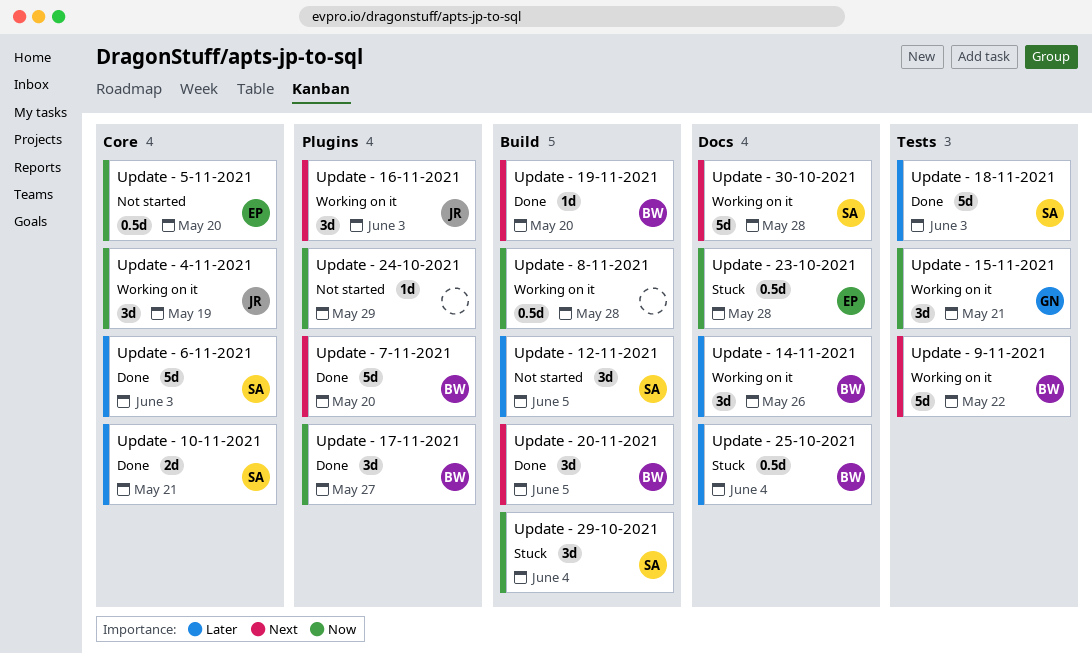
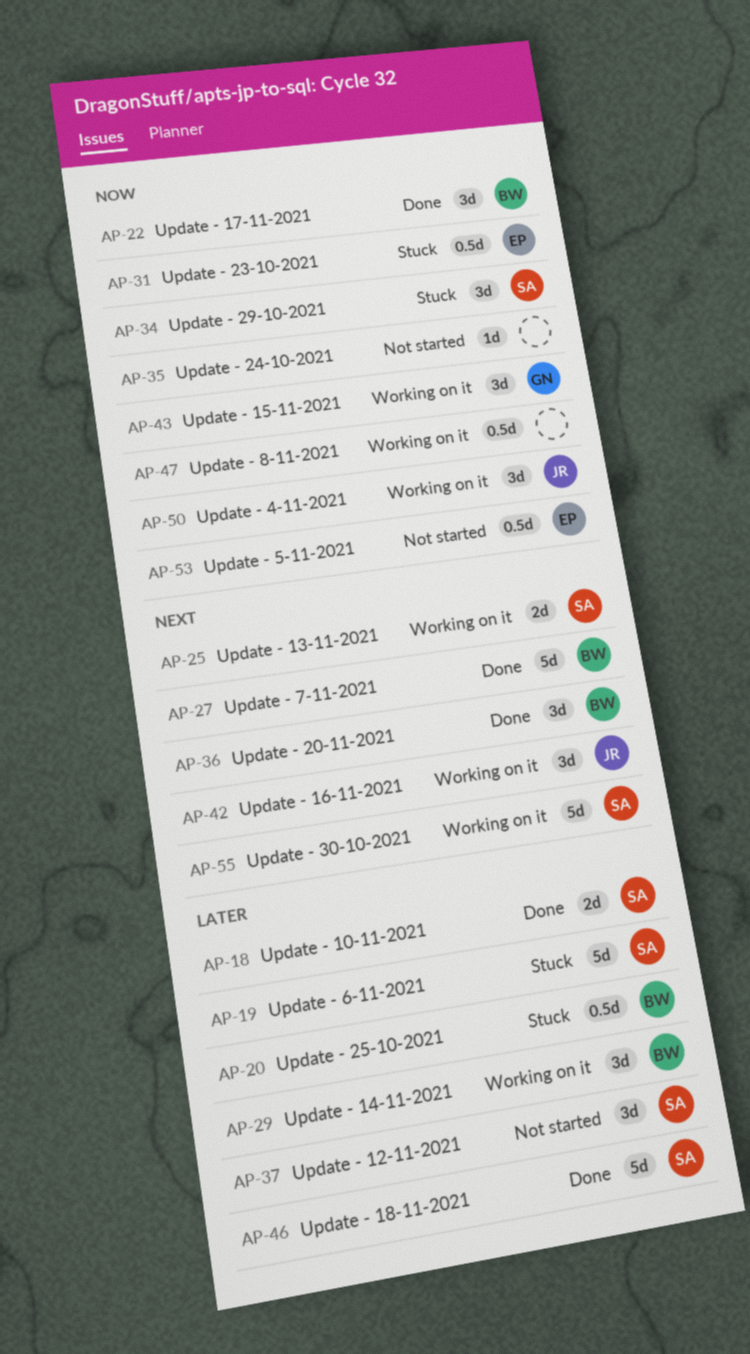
Update - 13-11-2021: none -> present
Update - 19-11-2021: present -> none
Update - 6-11-2021, status: Done -> Stuck
Update - 9-11-2021: present -> none

